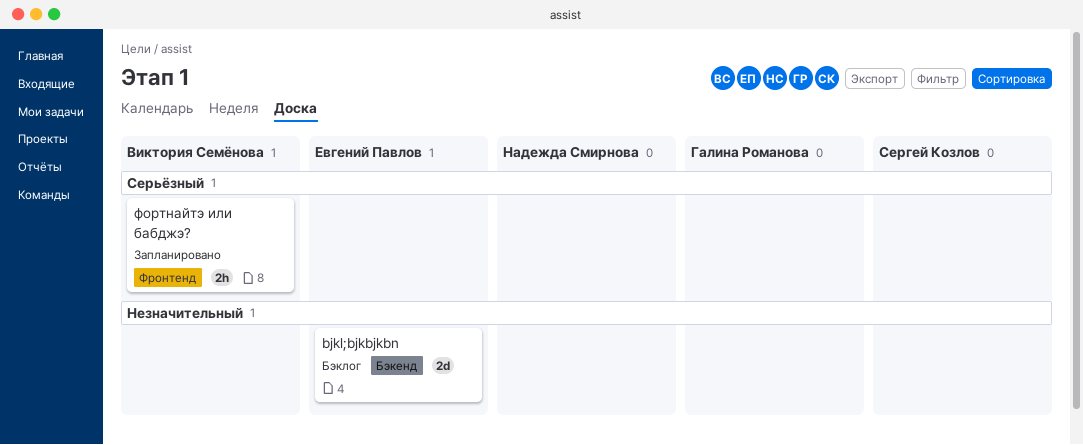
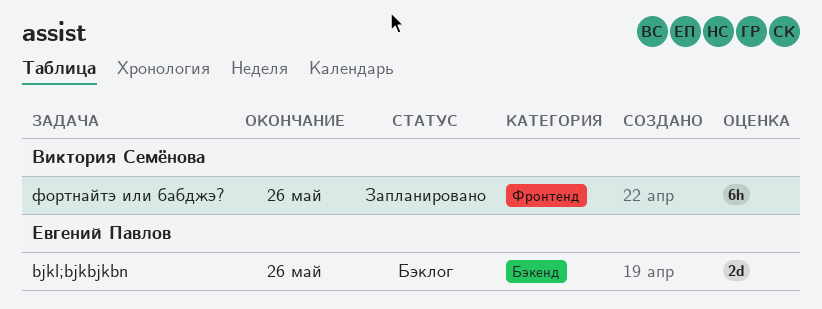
фортнайтэ или бабджэ?, estimate: 2h -> 6h

